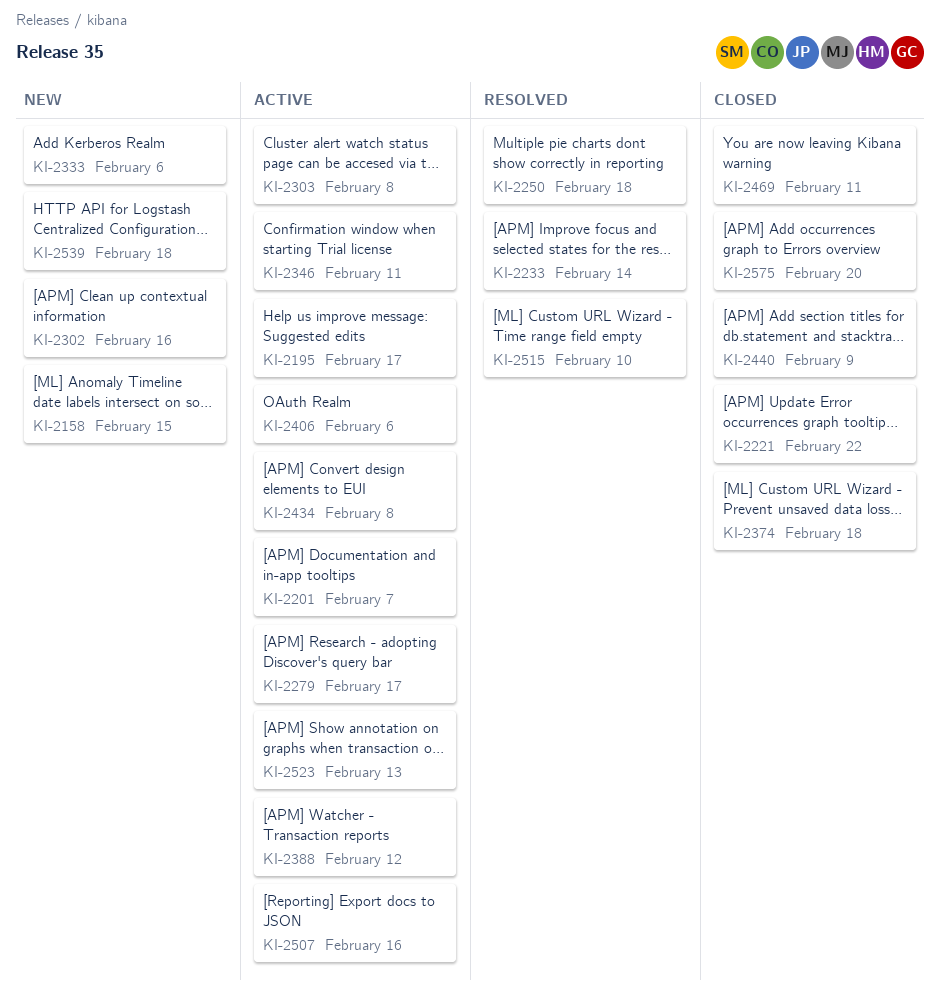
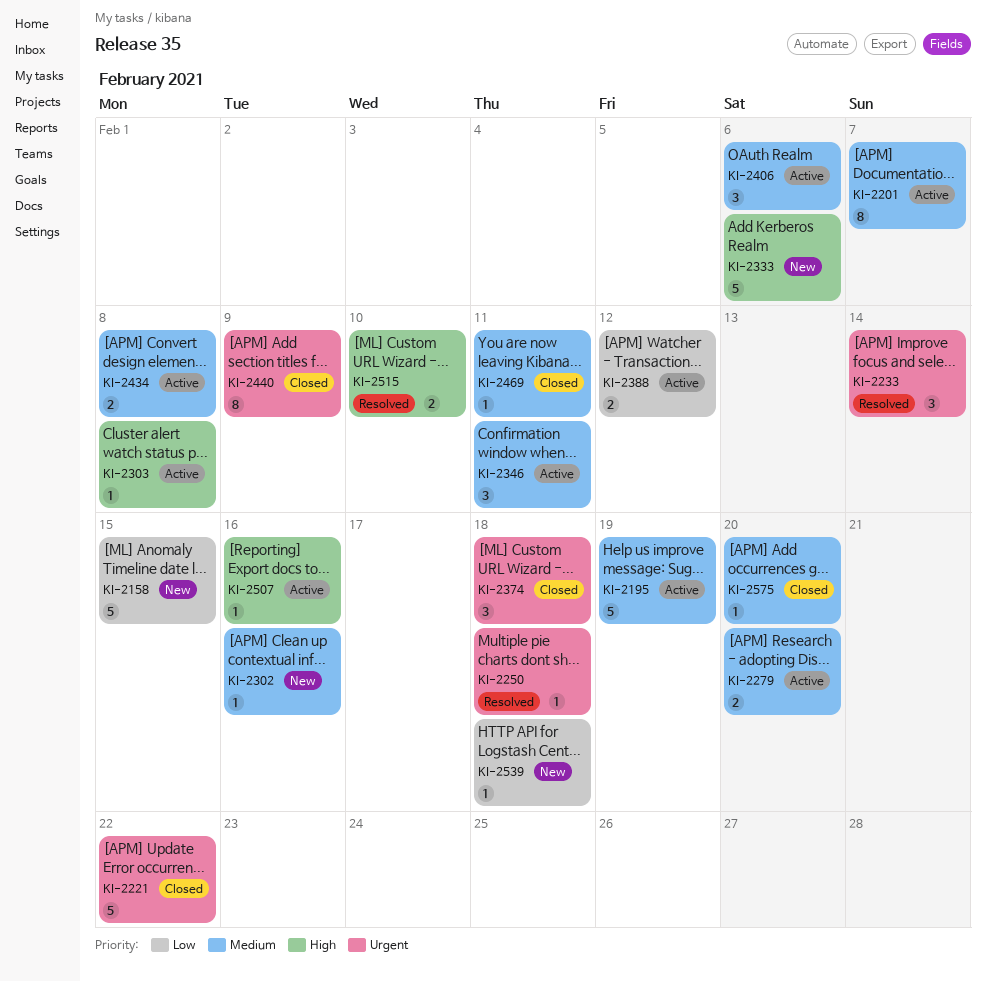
KI-2195, due: Feb 17 -> Feb 19
KI-2279, due: Feb 17 -> Feb 20
KI-2523: present -> none

